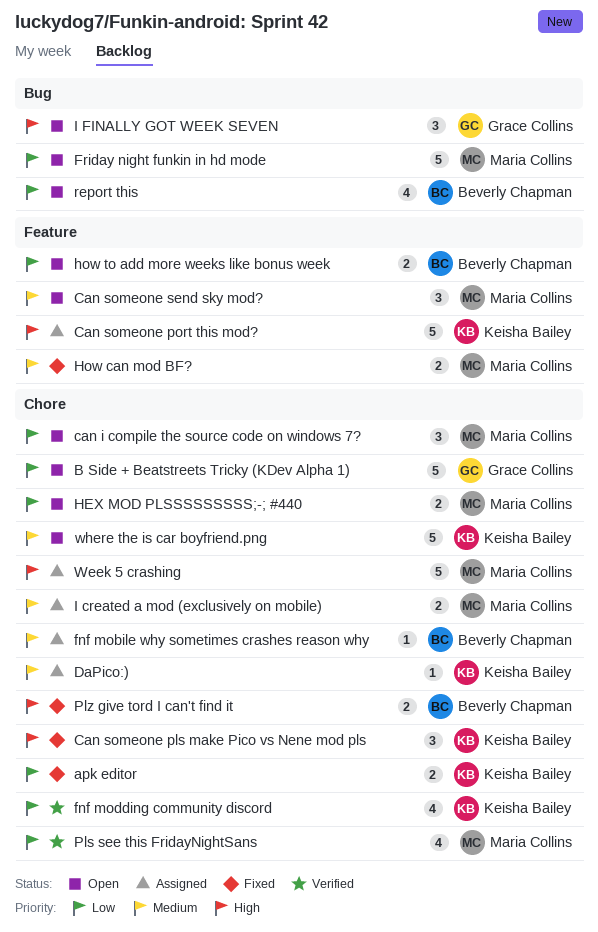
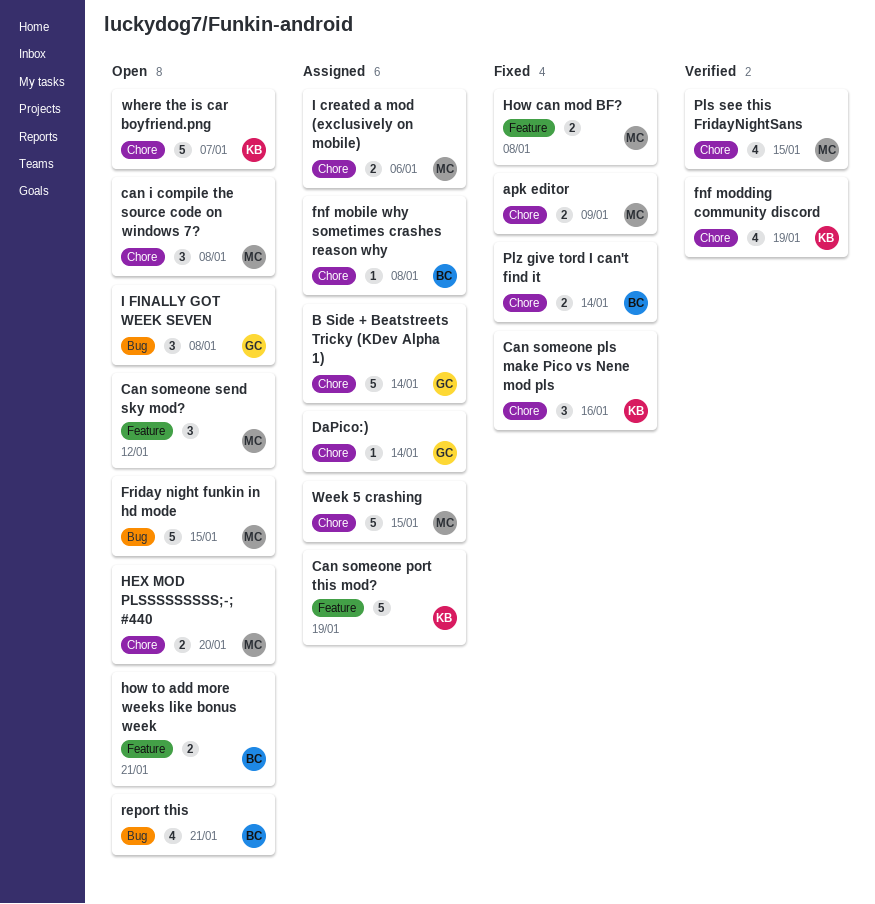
apk editor, owner: Keisha Bailey -> Maria Collins
B Side + Beatstreets Tricky (KDev Alpha 1), status: Open -> Assigned
DaPico:), owner: Keisha Bailey -> Grace Collins

